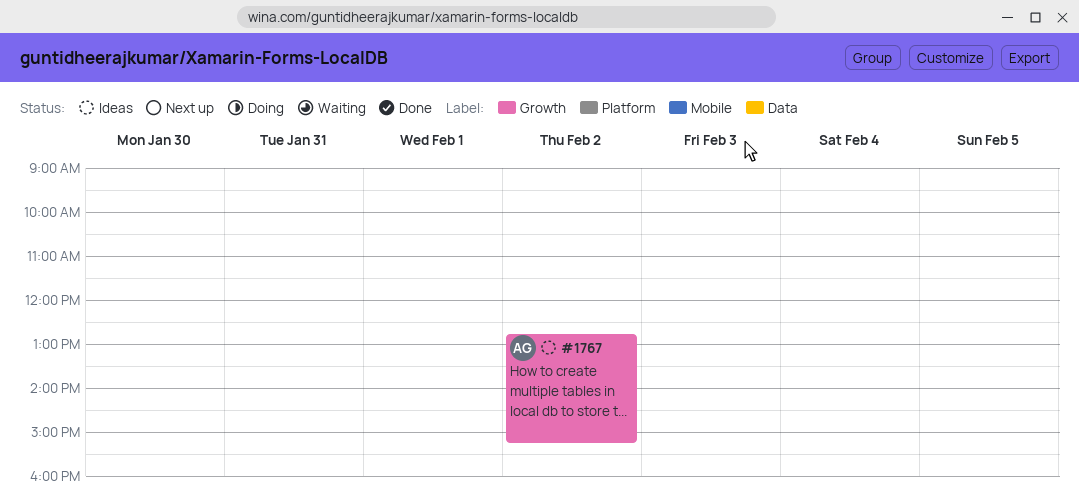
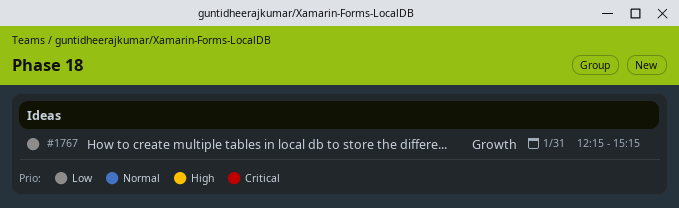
#1767, day: Feb 2 -> Jan 31
#1767, begins: 12:45 -> 12:15

